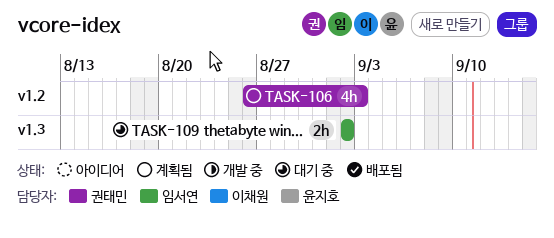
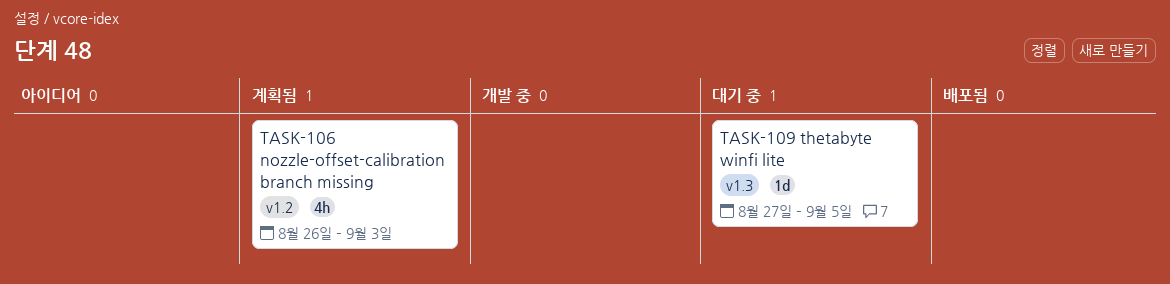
TASK-109, estimate: 2h -> 1d
TASK-109, start: Sep 2 -> Aug 27
TASK-109, due: Sep 2 -> Sep 5

